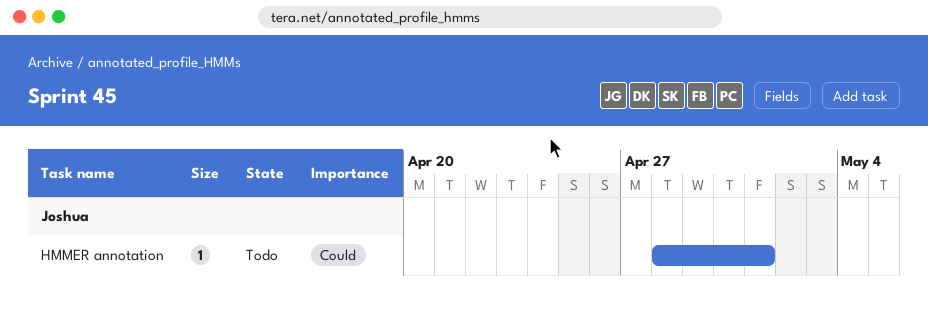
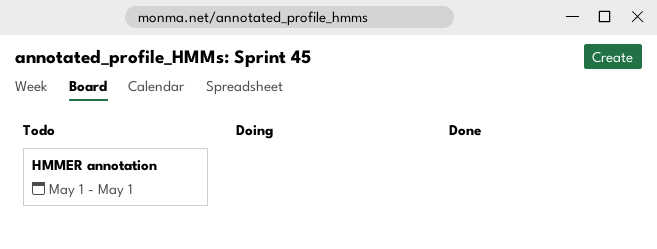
HMMER annotation, start: Apr 28 -> May 1

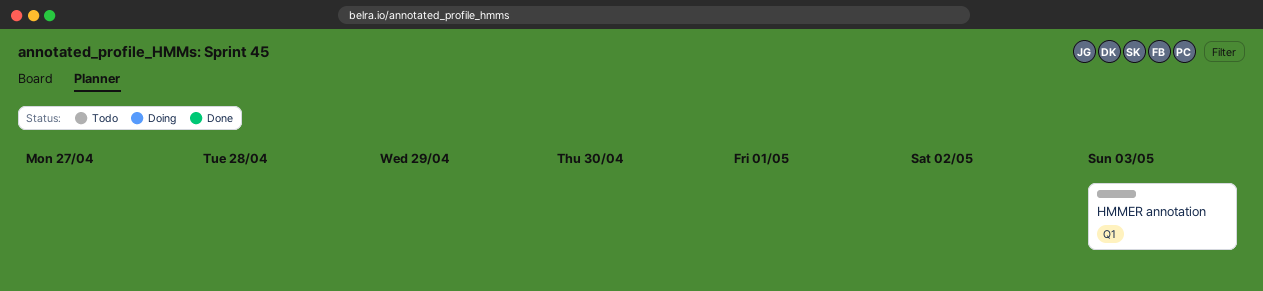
HMMER annotation, due: May 1 -> May 3

